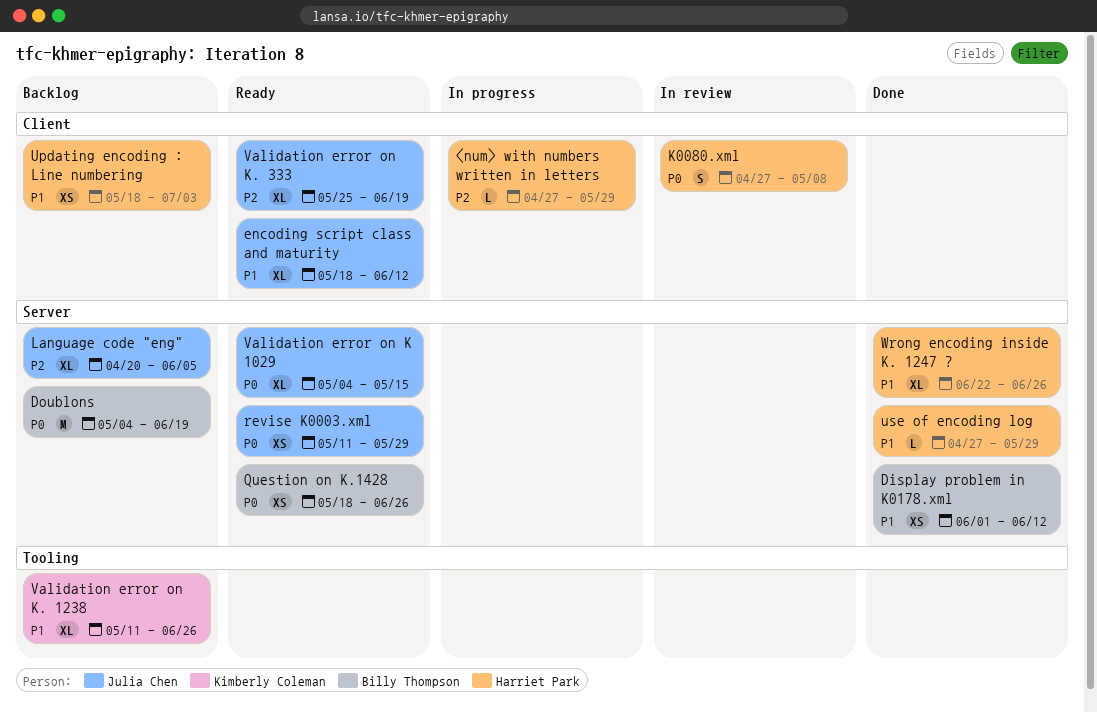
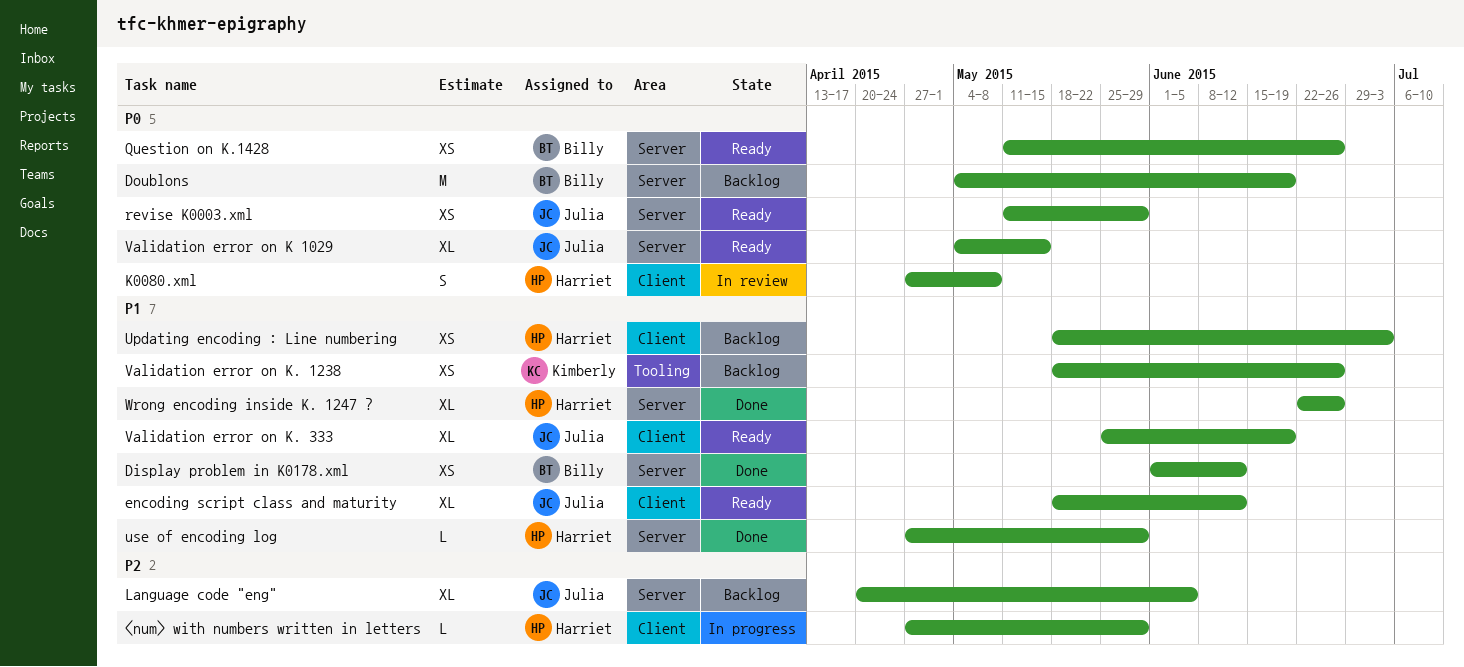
Question on K.1428, start: May 18 -> May 11
Validation error on K. 1238, estimate: XL -> XS
Validation error on K. 1238, start: May 11 -> May 18
Validation error on K. 333, priority: P2 -> P1

